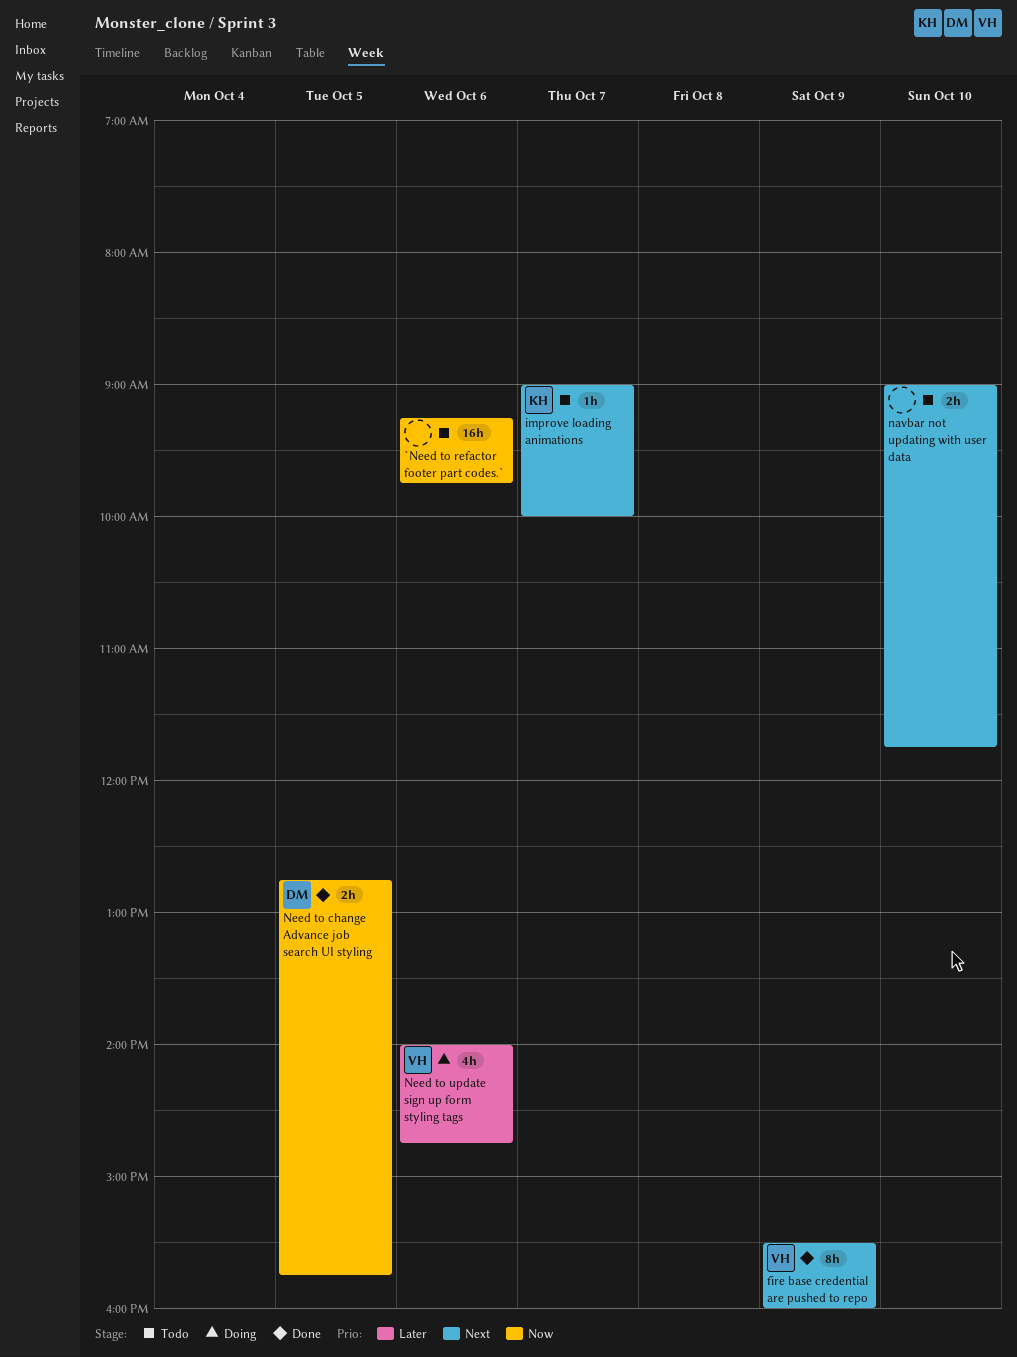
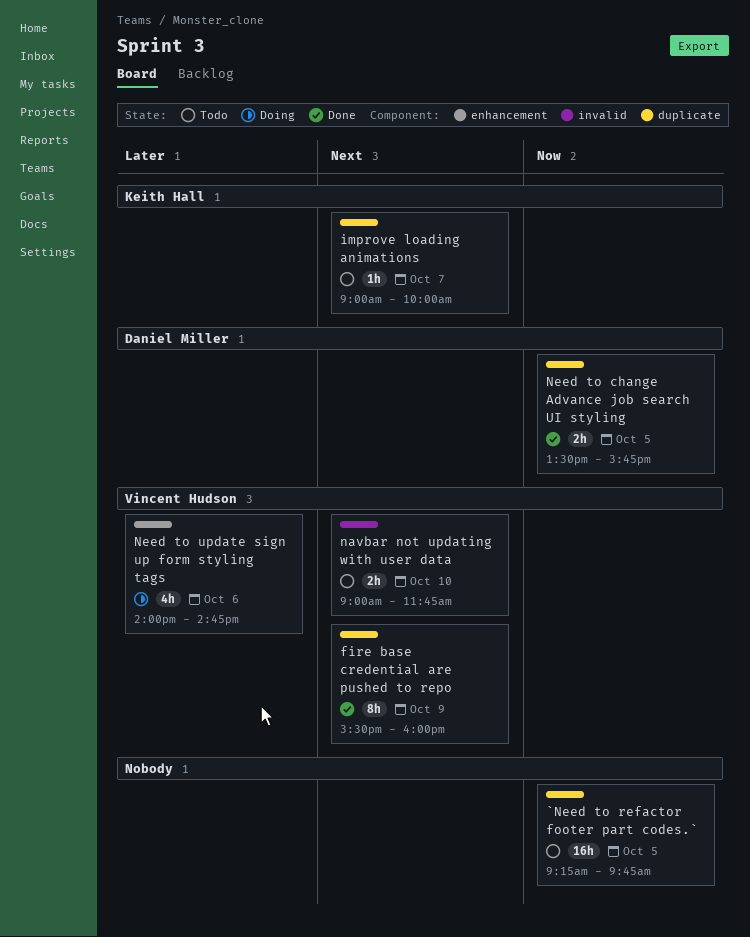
`Need to refactor footer part codes.`, day: Oct 6 -> Oct 5
navbar not updating with user data, owner: none -> Vincent Hudson
Need to change Advance job search UI styling, begins: 12:45 -> 13:30

